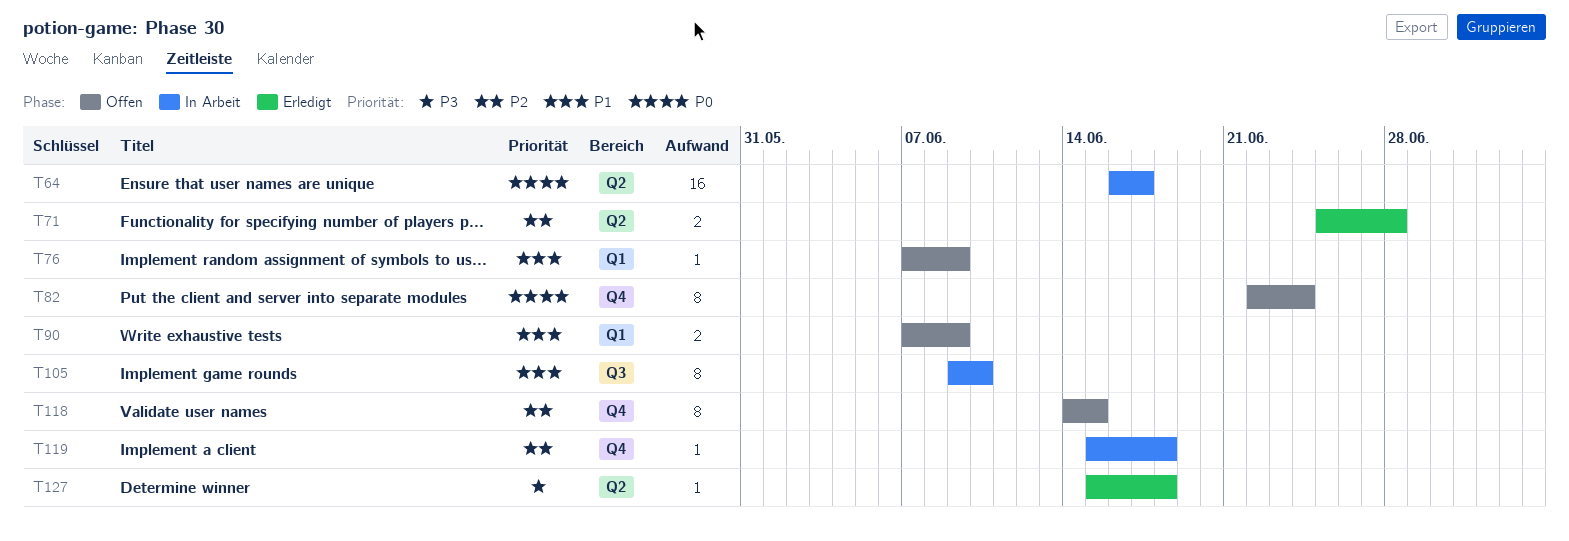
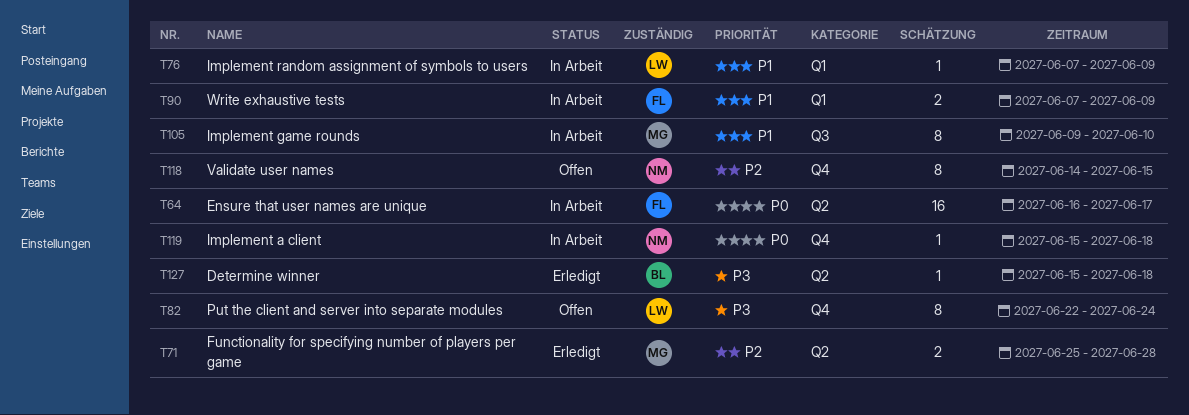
T76, status: Offen -> In Arbeit
T82, priority: P0 -> P3
T90, status: Offen -> In Arbeit
T119, priority: P2 -> P0

